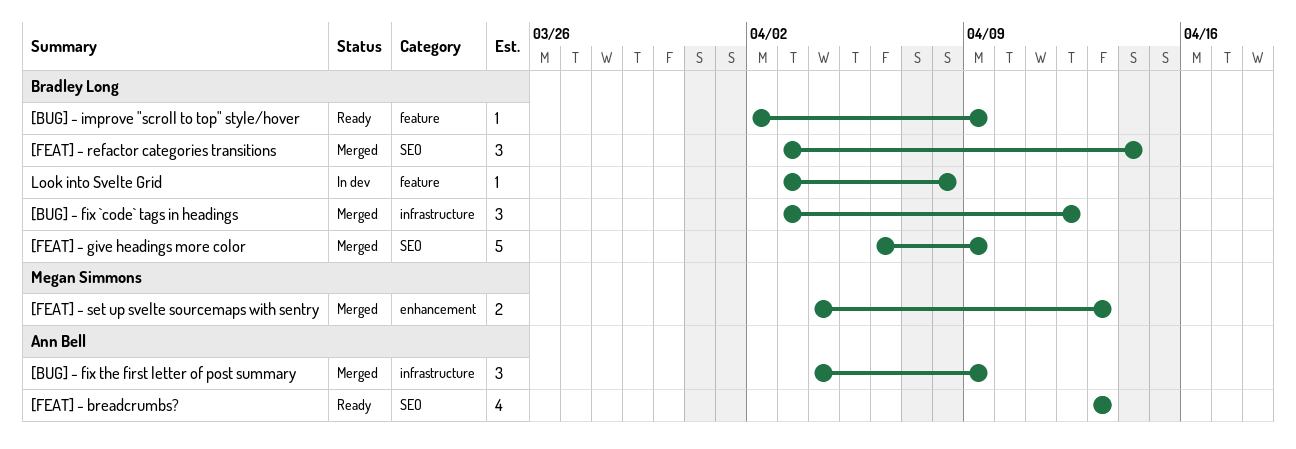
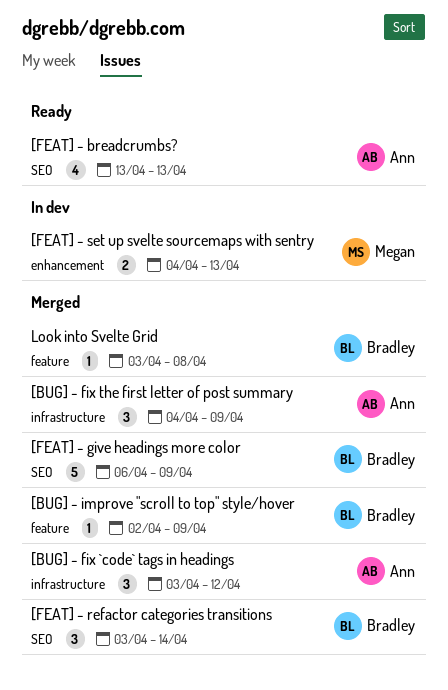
[BUG] - fix `code` tags in headings, owner: Bradley Long -> Ann Bell
[BUG] - improve "scroll to top" style/hover, status: Ready -> Merged
[FEAT] - set up svelte sourcemaps with sentry, status: Merged -> In dev
Look into Svelte Grid, status: In dev -> Merged

